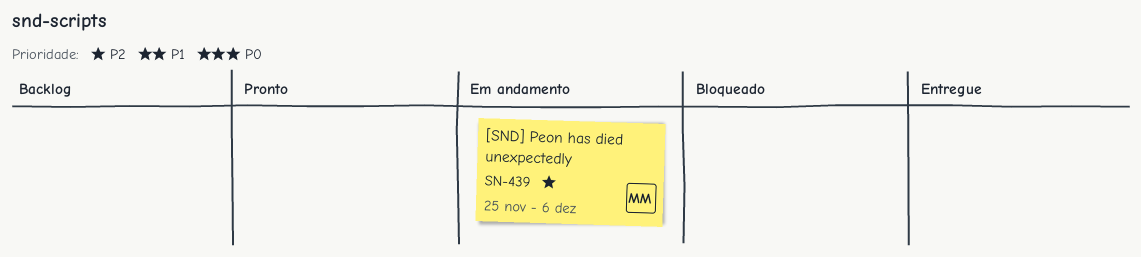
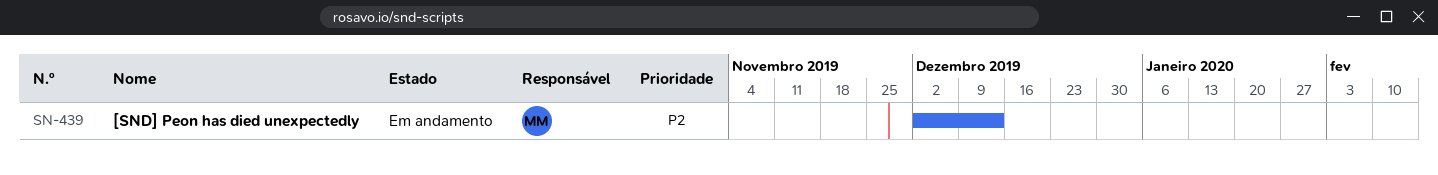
SN-439, start: Nov 25 -> Dec 2
SN-439, due: Dec 6 -> Dec 13

